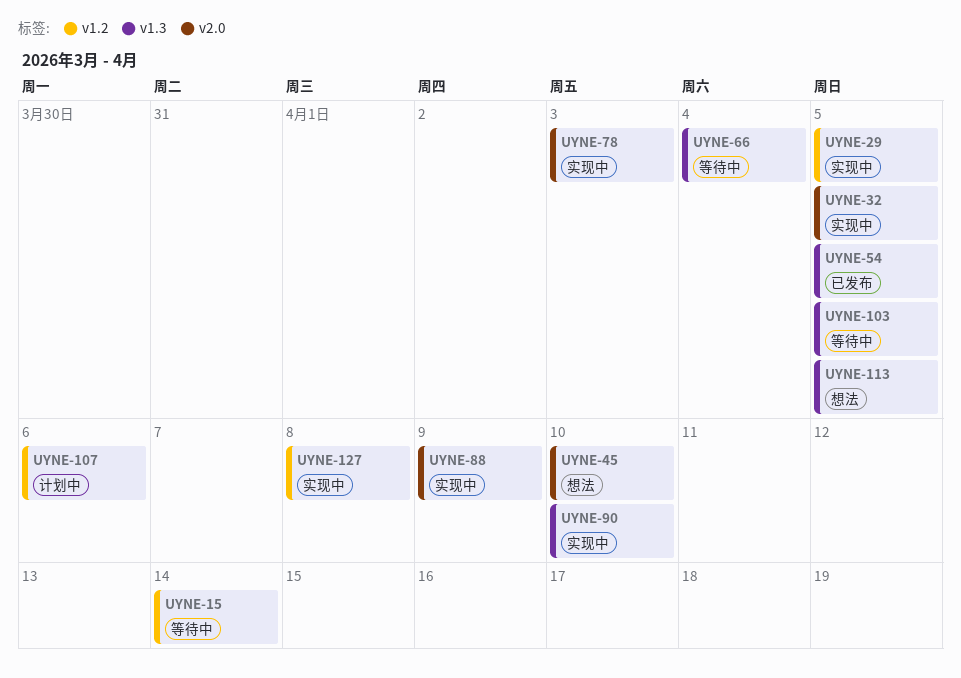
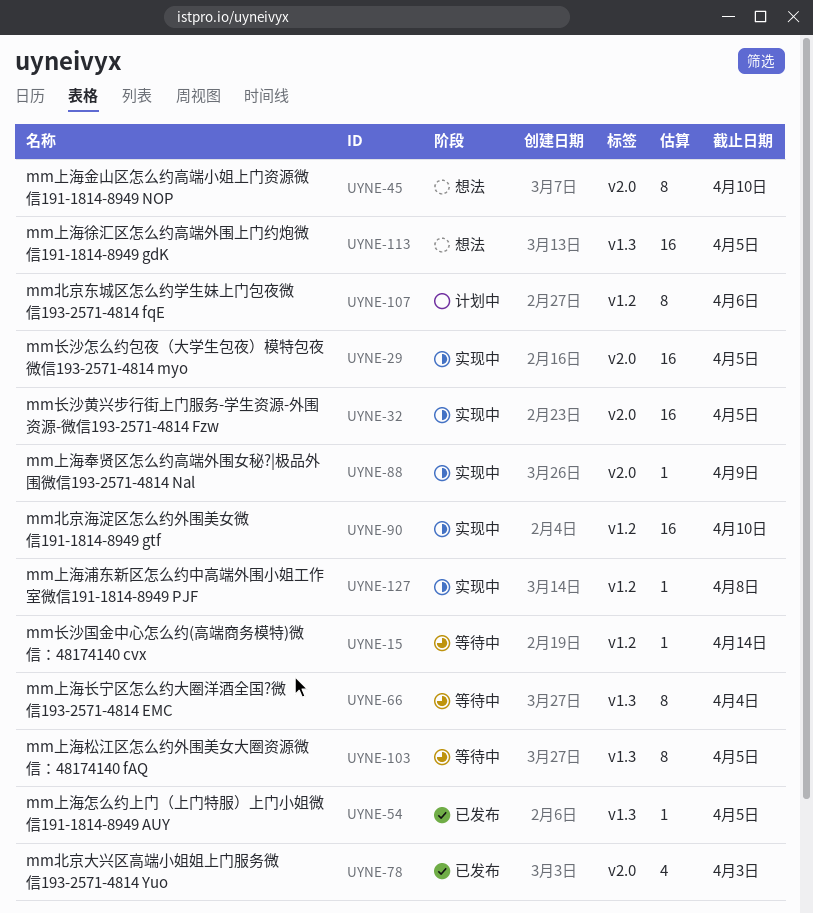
UYNE-29, label: v1.2 -> v2.0
UYNE-78, status: 实现中 -> 已发布
UYNE-90, label: v1.3 -> v1.2

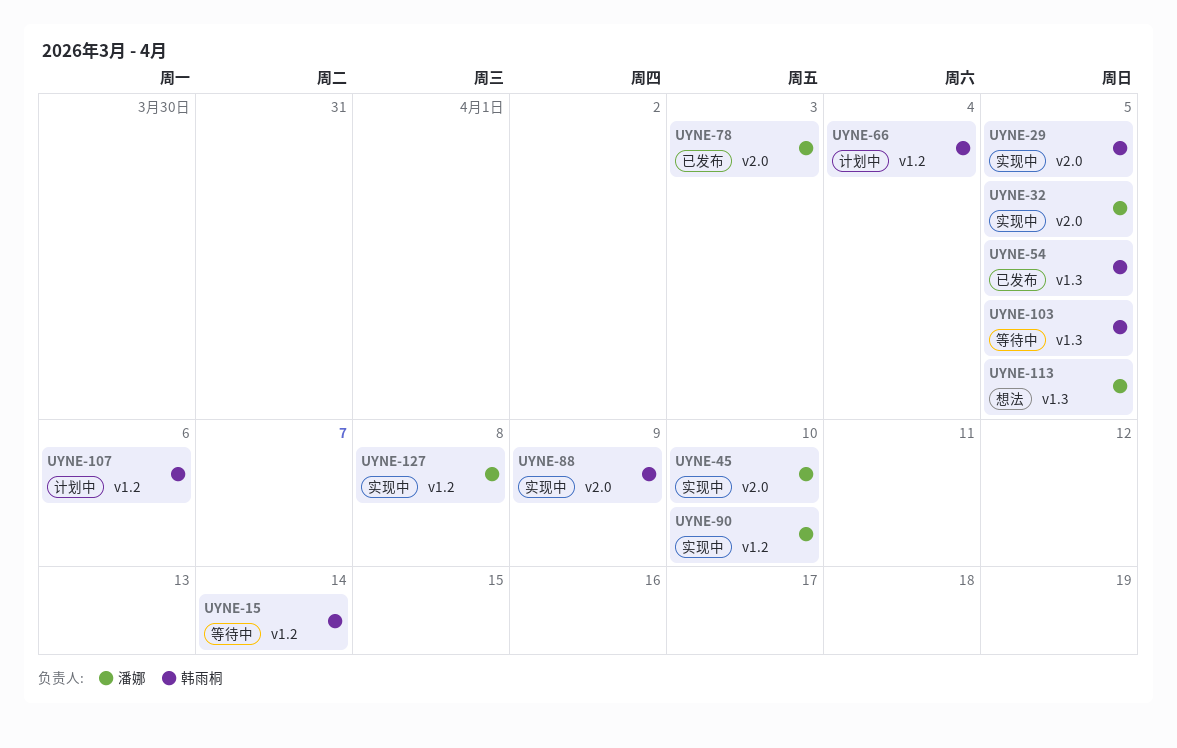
UYNE-45, status: 想法 -> 实现中
UYNE-66, status: 等待中 -> 计划中
UYNE-66, label: v1.3 -> v1.2

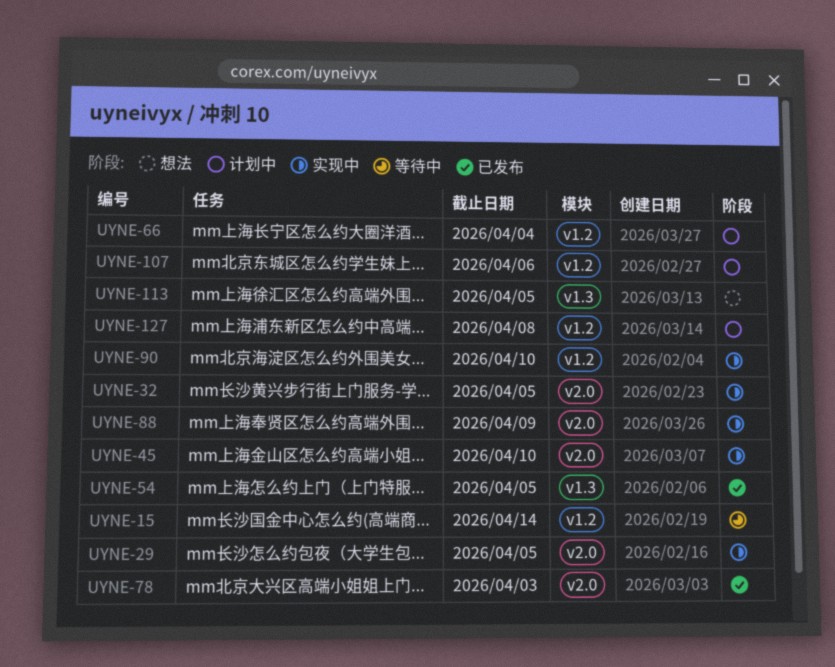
UYNE-103: present -> none
UYNE-127, status: 实现中 -> 计划中

